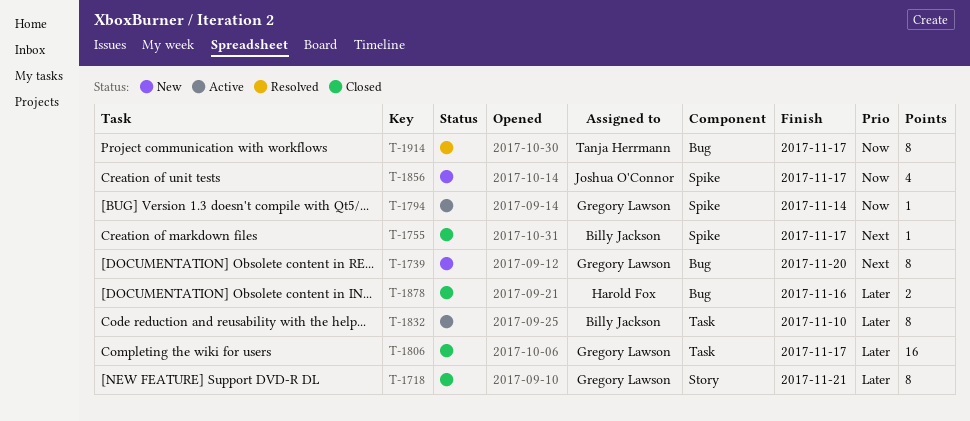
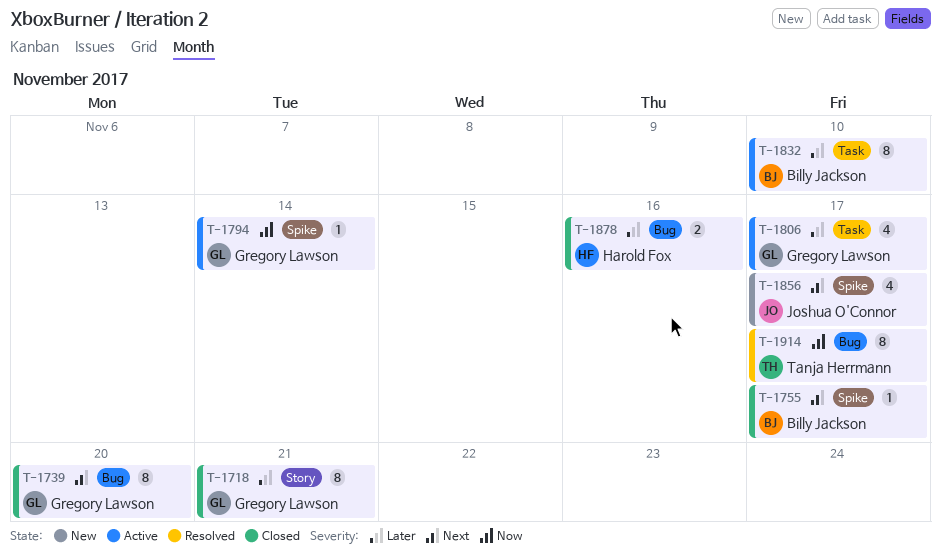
T-1739, status: New -> Closed
T-1806, status: Closed -> Active
T-1806, estimate: 16 -> 4
T-1856, priority: Now -> Next

